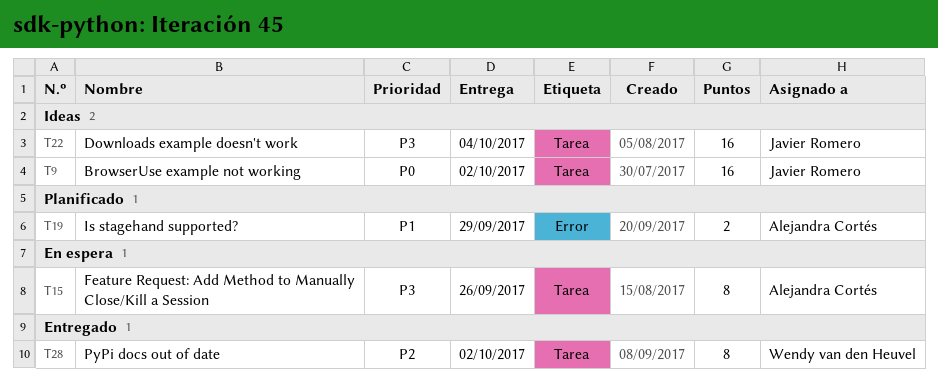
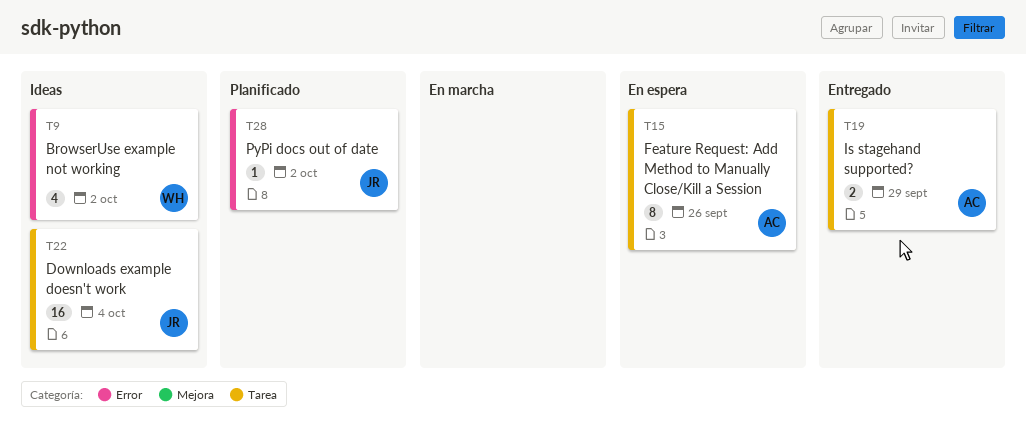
T9, owner: Javier Romero -> Wendy van den Heuvel
T9, label: Tarea -> Error
T9, estimate: 16 -> 4
T19, status: Planificado -> Entregado
T19, label: Error -> Tarea
T28, status: Entregado -> Planificado
T28, owner: Wendy van den Heuvel -> Javier Romero
T28, label: Tarea -> Error
T28, estimate: 8 -> 1

